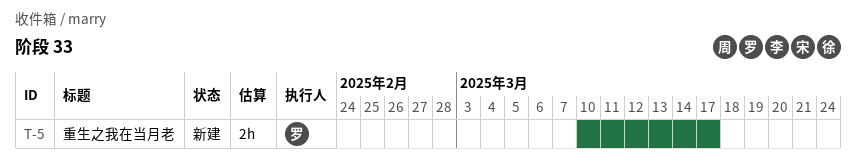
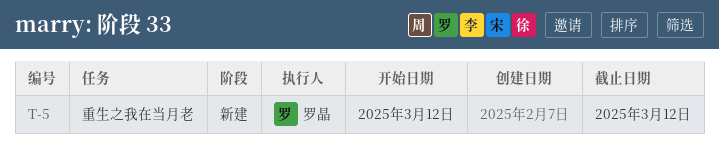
T-5, start: Mar 10 -> Mar 12
T-5, due: Mar 17 -> Mar 12

